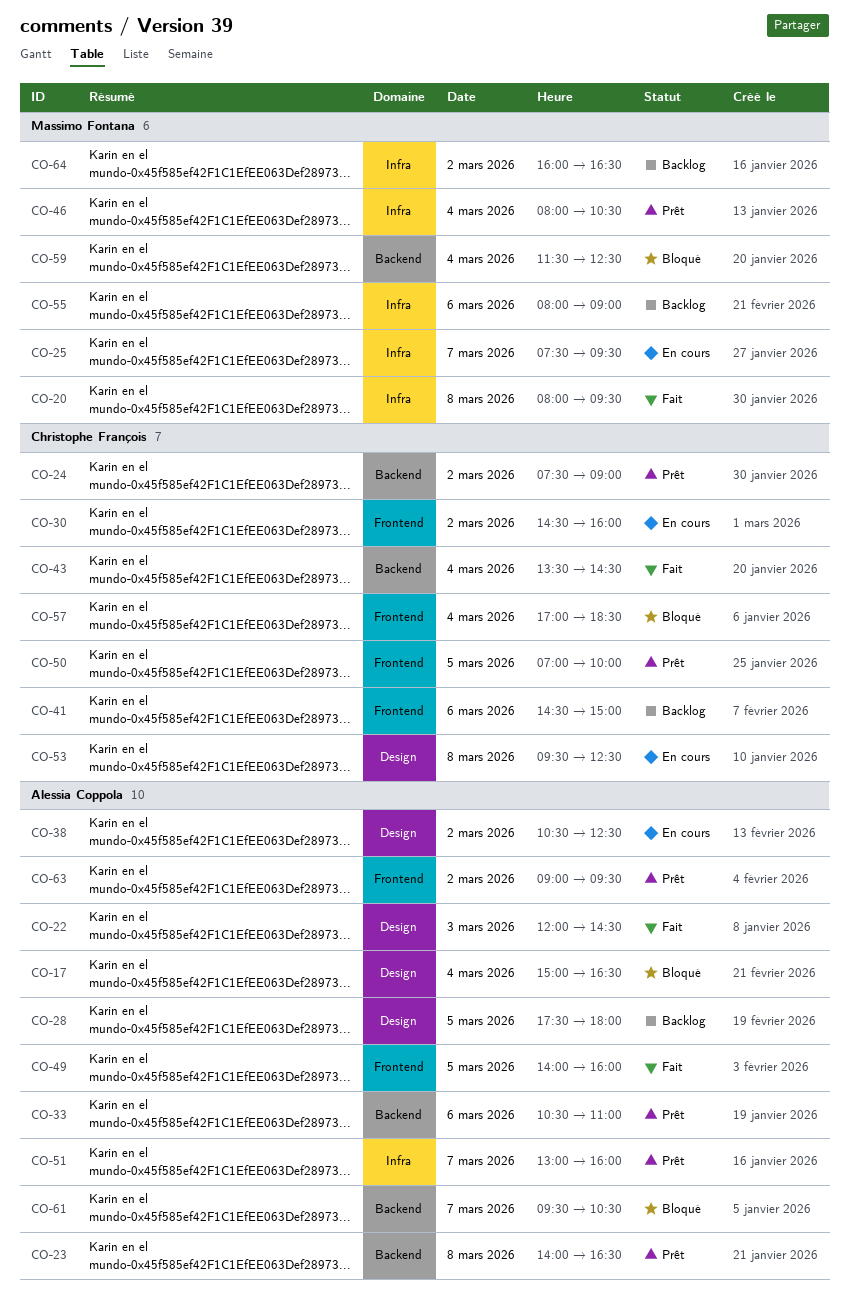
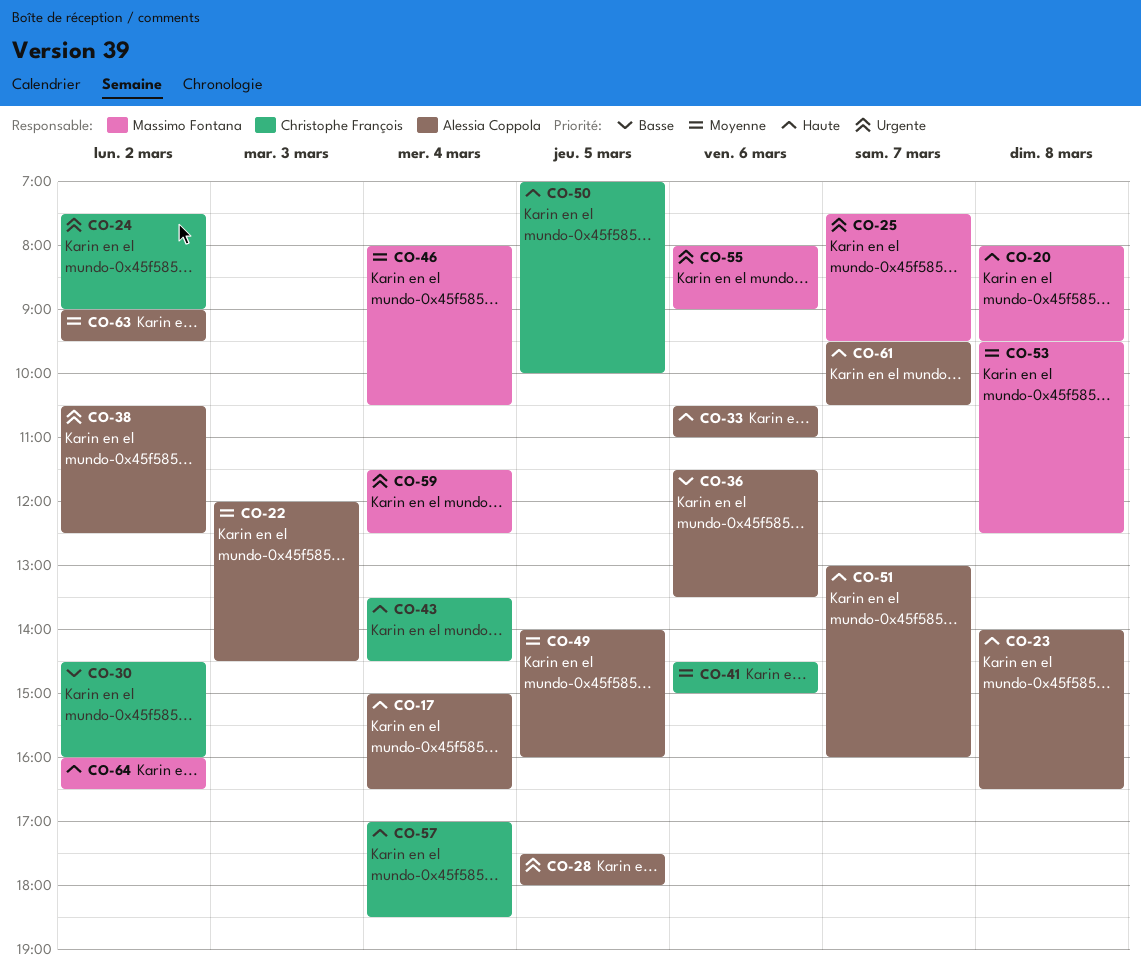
CO-36: none -> present
CO-53, owner: Christophe François -> Massimo Fontana

